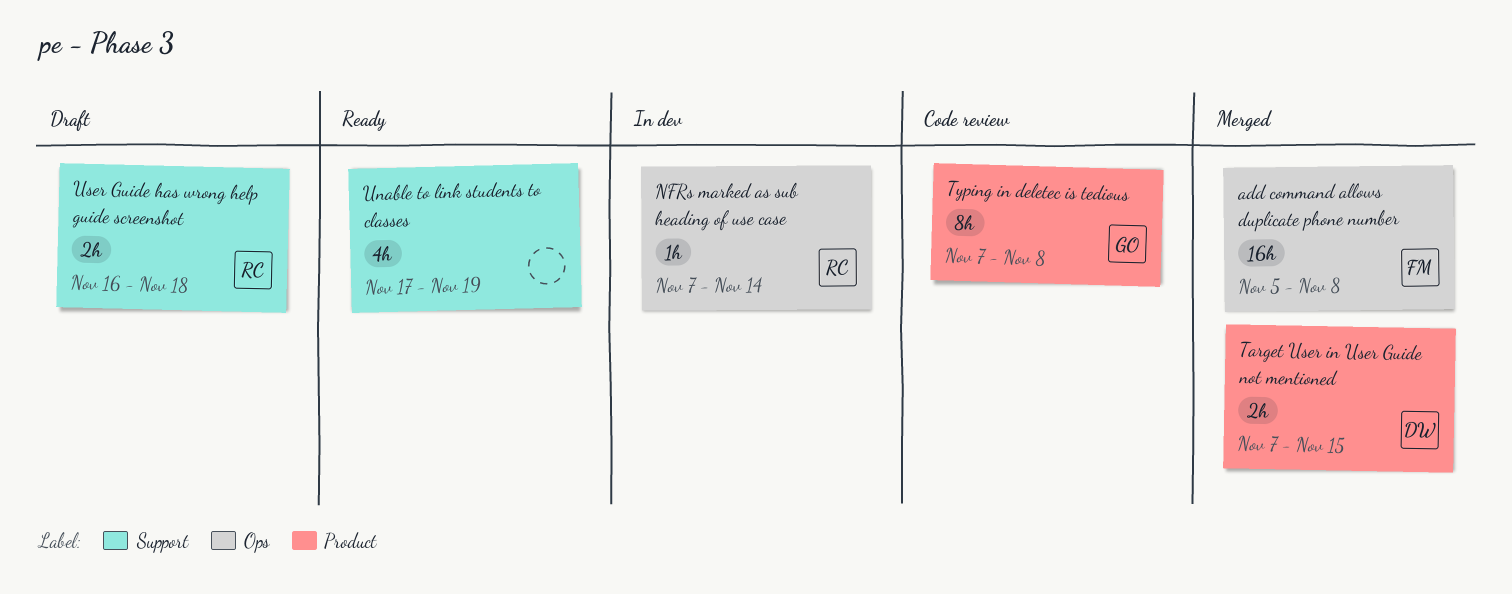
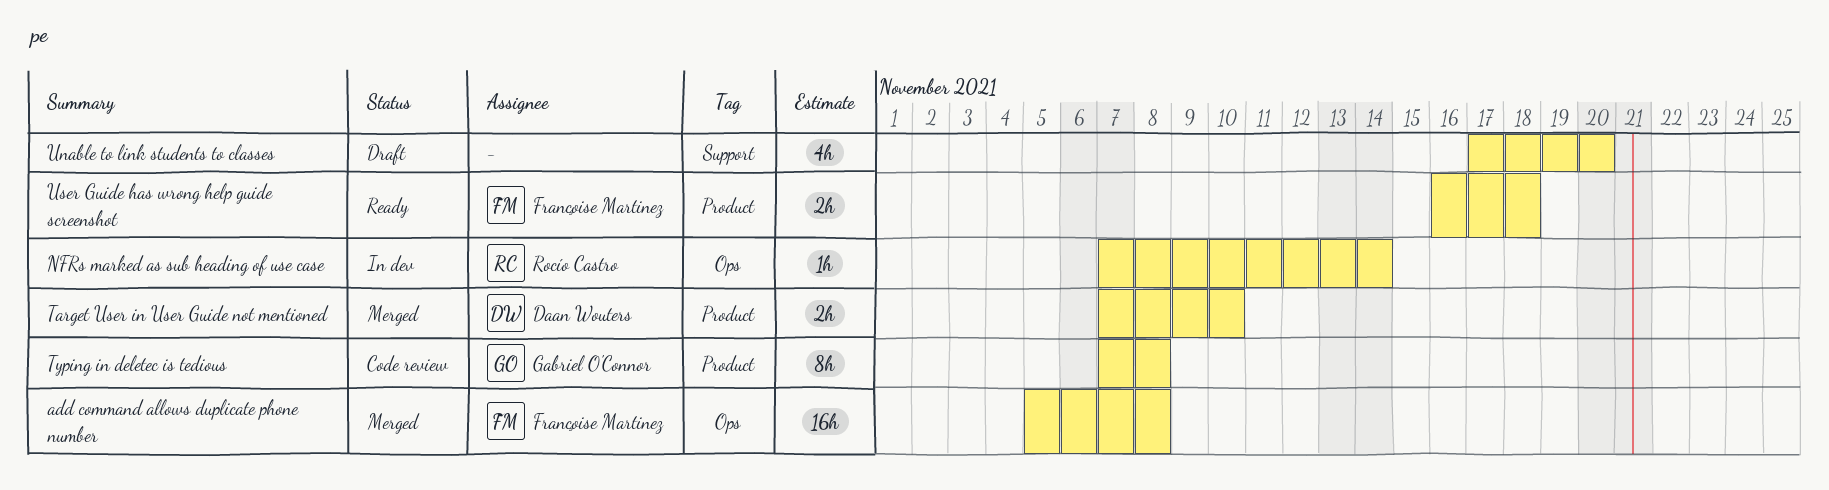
Target User in User Guide not mentioned, due: Nov 15 -> Nov 10
Unable to link students to classes, status: Ready -> Draft
Unable to link students to classes, due: Nov 19 -> Nov 20
User Guide has wrong help guide screenshot, status: Draft -> Ready
User Guide has wrong help guide screenshot, owner: Rocío Castro -> Françoise Martinez
User Guide has wrong help guide screenshot, label: Support -> Product

